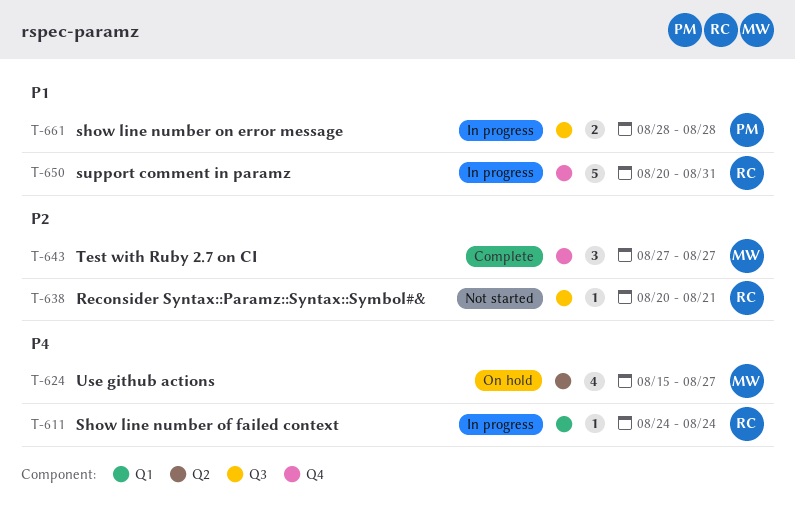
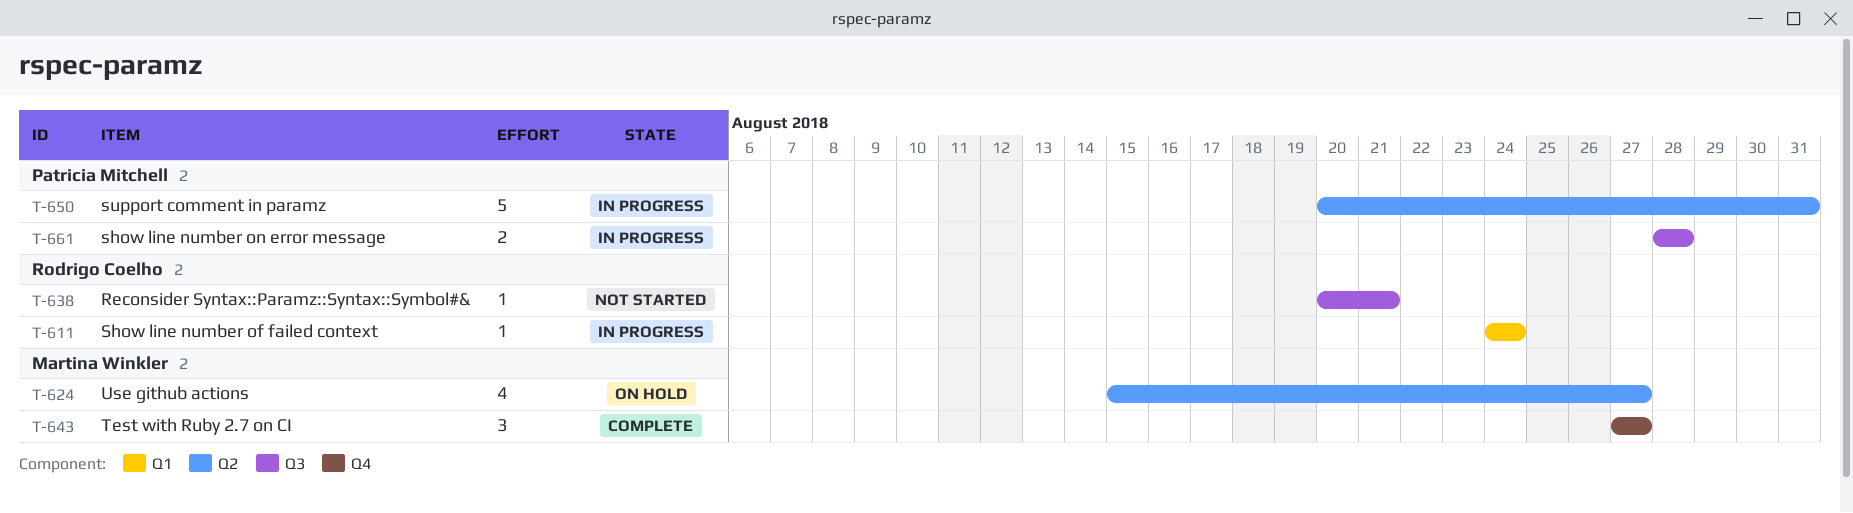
T-650, owner: Rodrigo Coelho -> Patricia Mitchell
T-650, label: Q4 -> Q2

